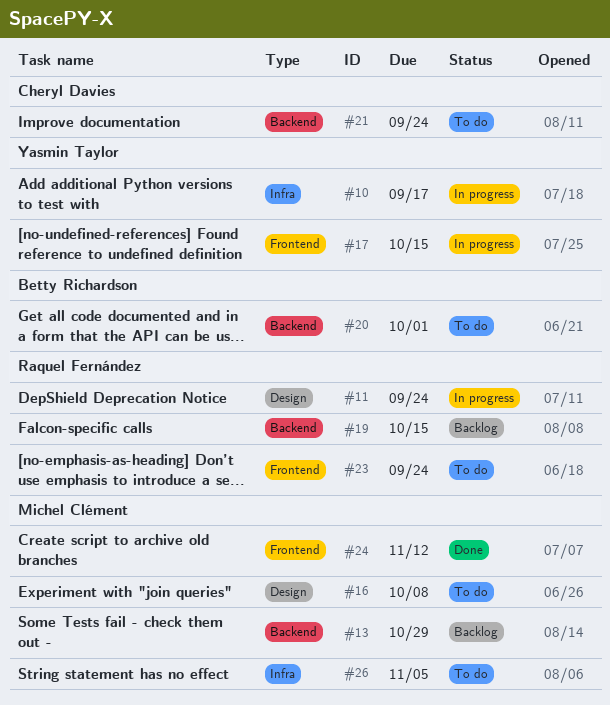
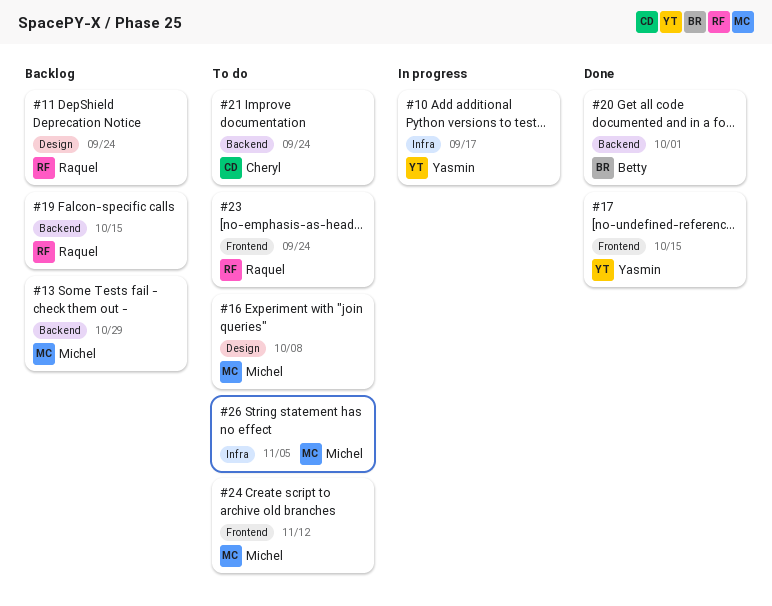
#11, status: In progress -> Backlog
#17, status: In progress -> Done
#20, status: To do -> Done
#24, status: Done -> To do

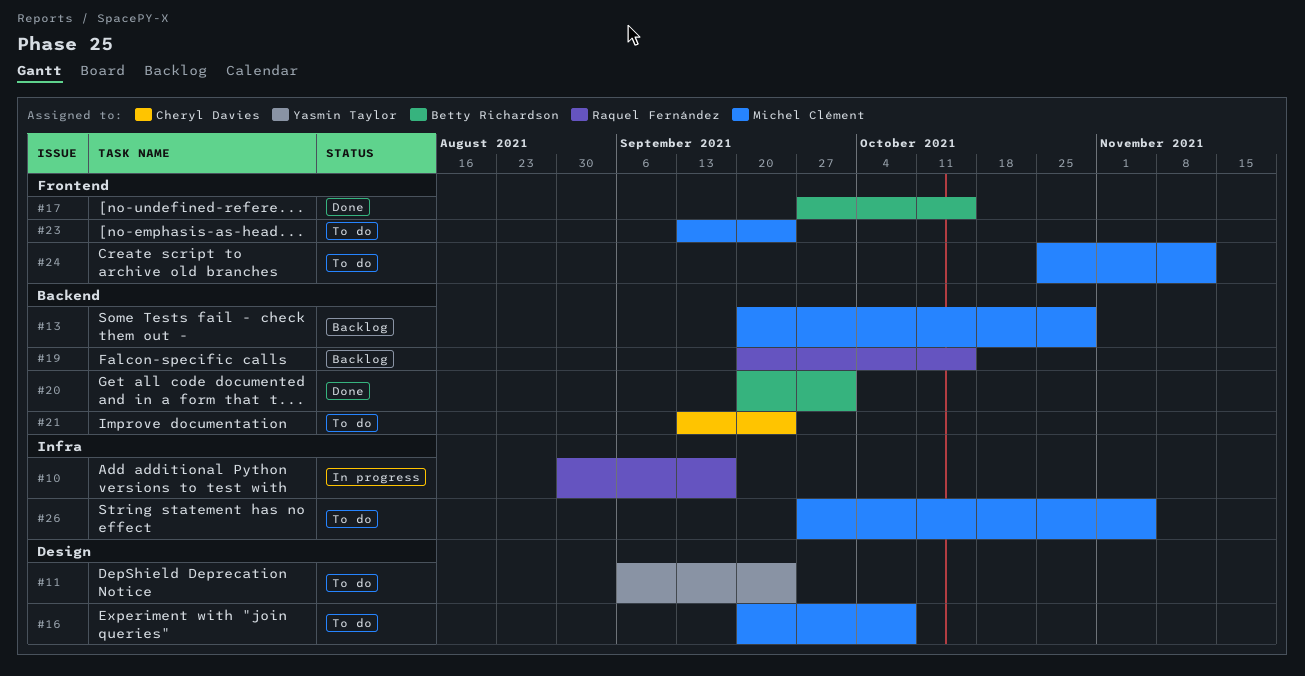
#10, owner: Yasmin Taylor -> Raquel Fernández
#11, status: Backlog -> To do
#11, owner: Raquel Fernández -> Yasmin Taylor
#17, owner: Yasmin Taylor -> Betty Richardson
#23, owner: Raquel Fernández -> Michel Clément

